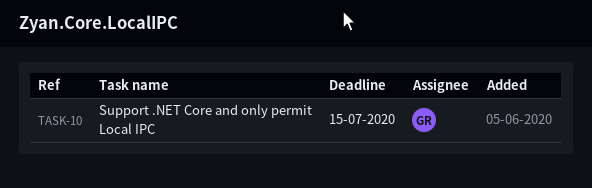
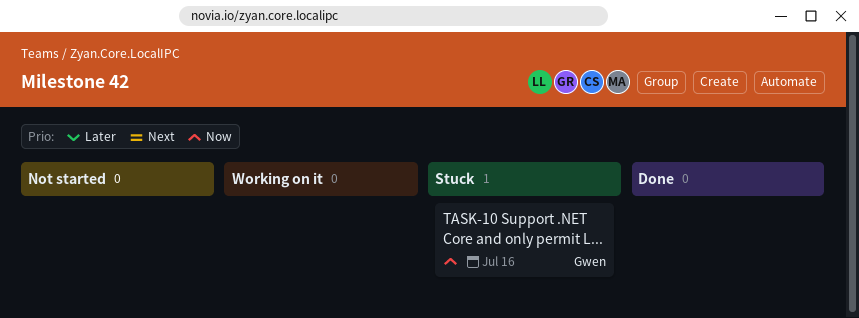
TASK-10, due: Jul 15 -> Jul 16

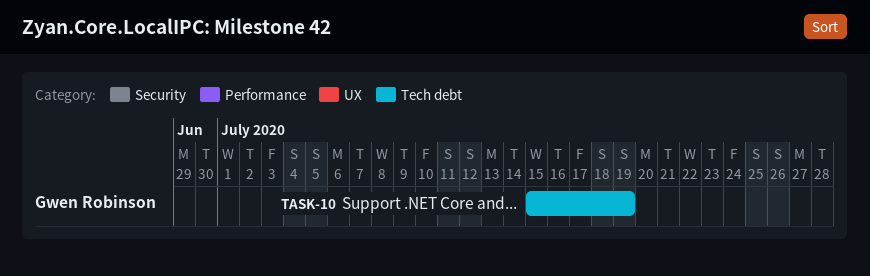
TASK-10, due: Jul 16 -> Jul 19

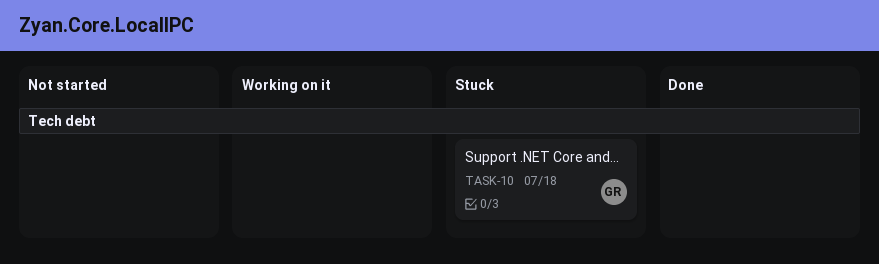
TASK-10, due: Jul 19 -> Jul 18

